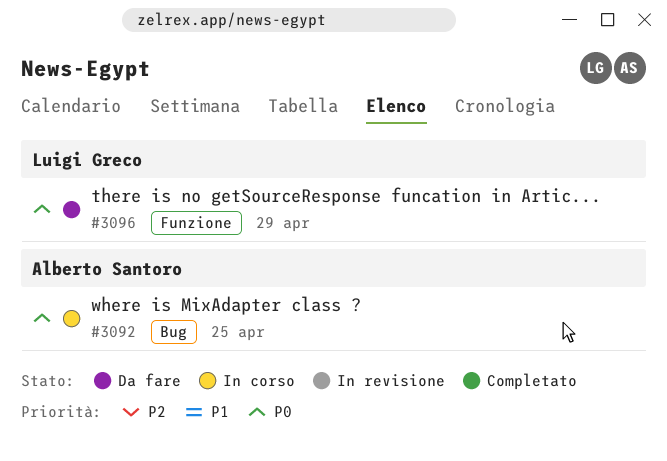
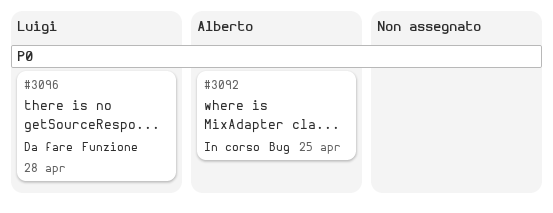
#3096, due: Apr 29 -> Apr 28

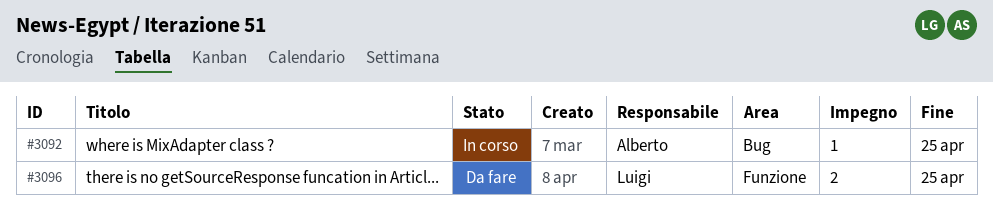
#3096, due: Apr 28 -> Apr 25

